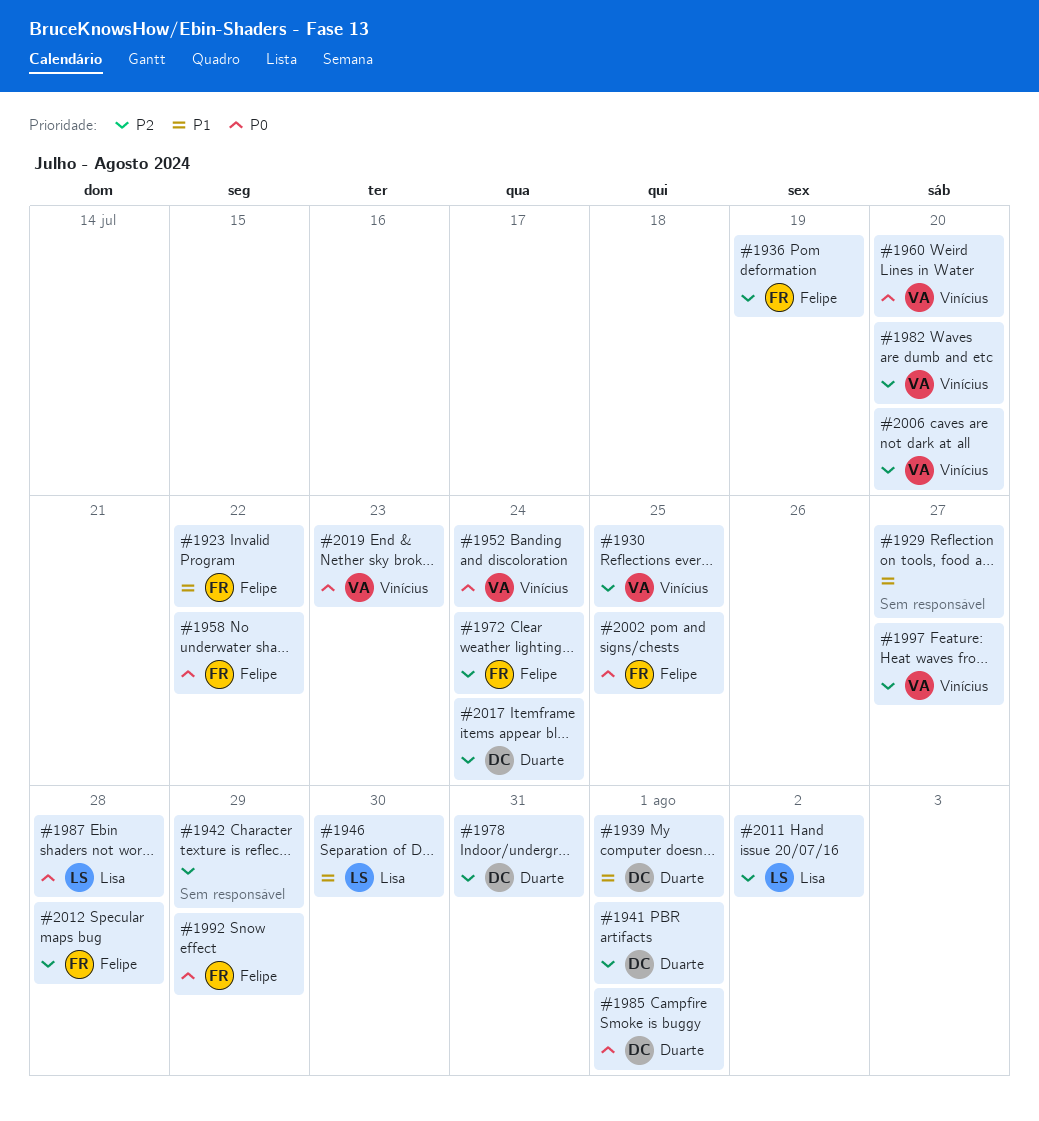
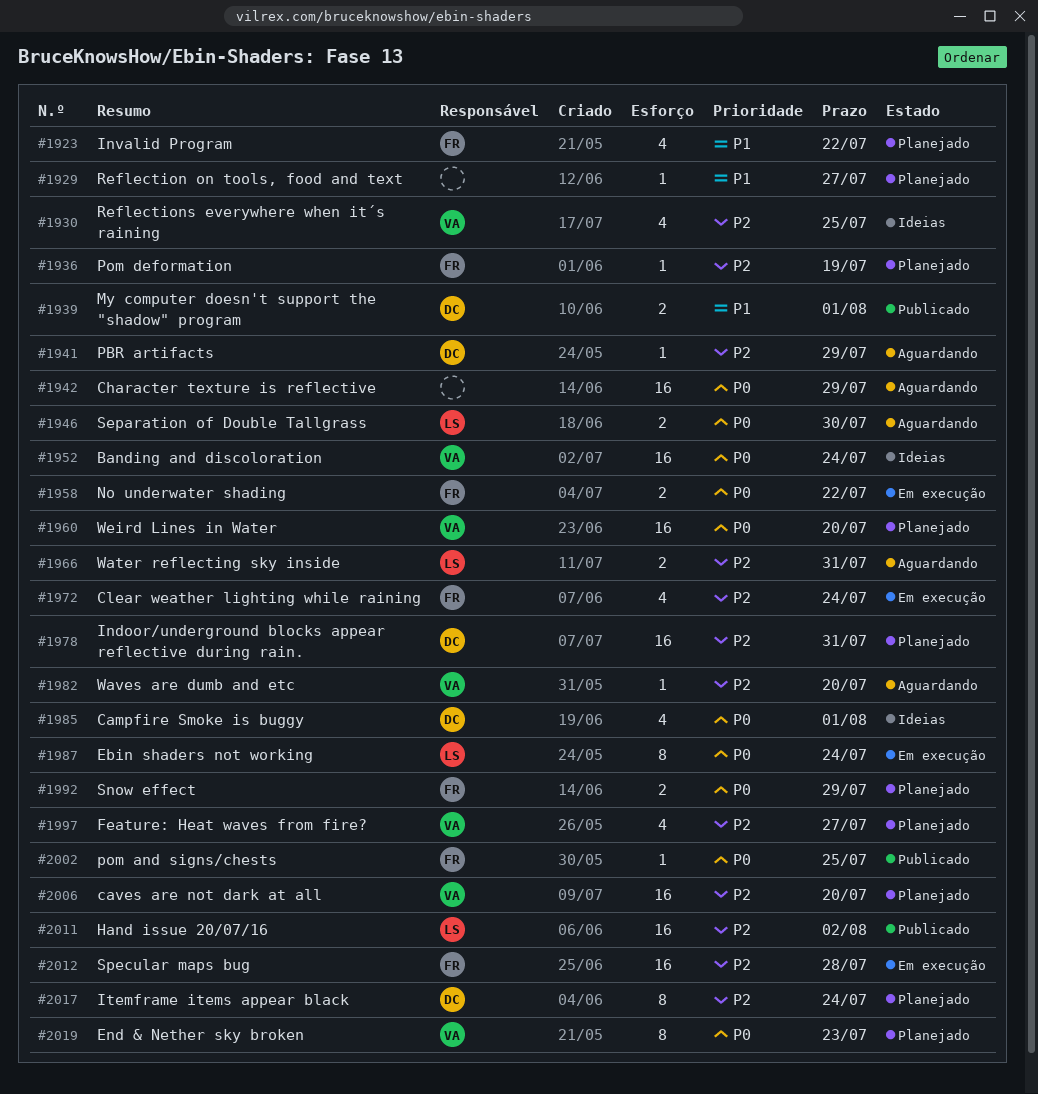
#1941, due: Aug 1 -> Jul 29
#1942, priority: P2 -> P0
#1946, priority: P1 -> P0
#1966: none -> present
#1987, due: Jul 28 -> Jul 24

